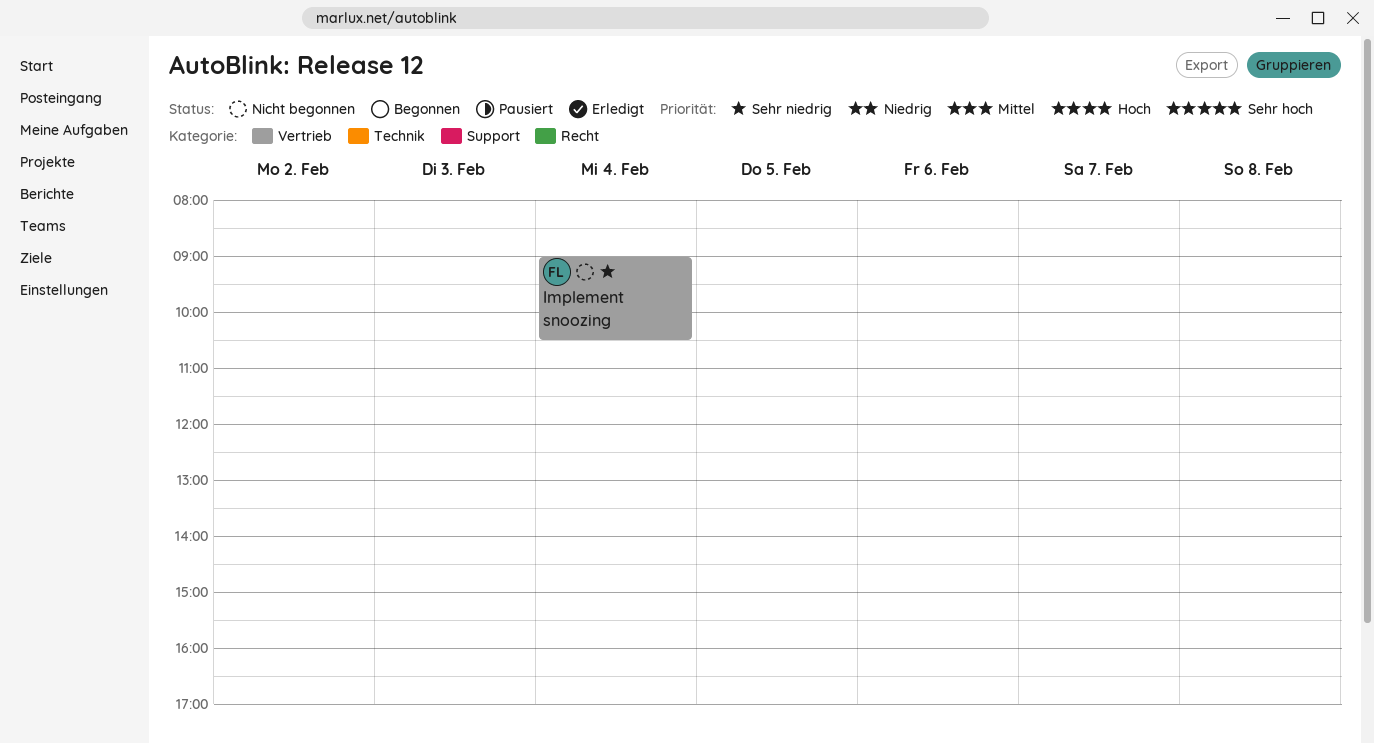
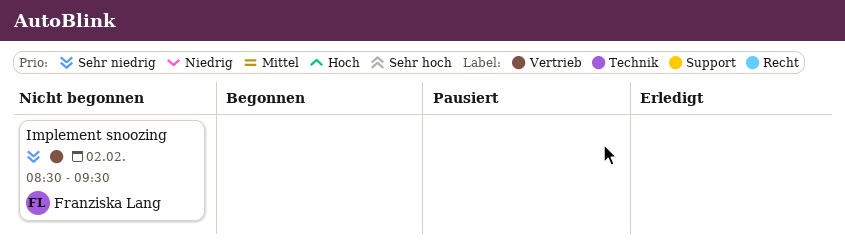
Implement snoozing, day: Feb 4 -> Feb 2
Implement snoozing, begins: 09:00 -> 08:30
Implement snoozing, ends: 10:30 -> 09:30

